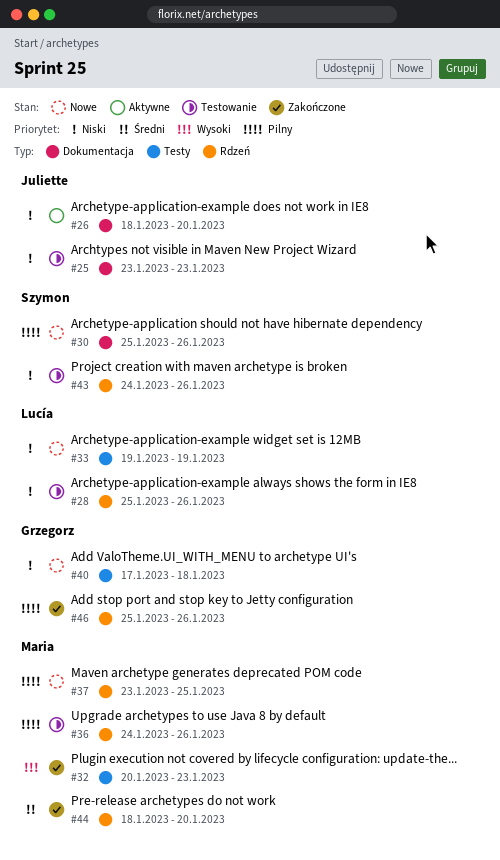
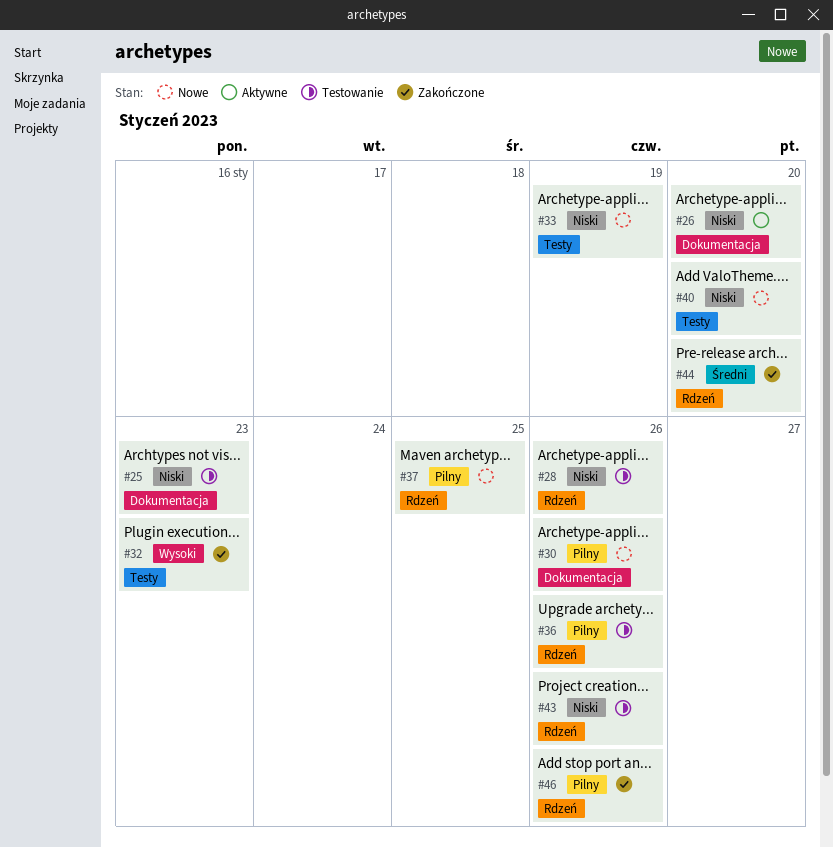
#40, due: Jan 18 -> Jan 20

